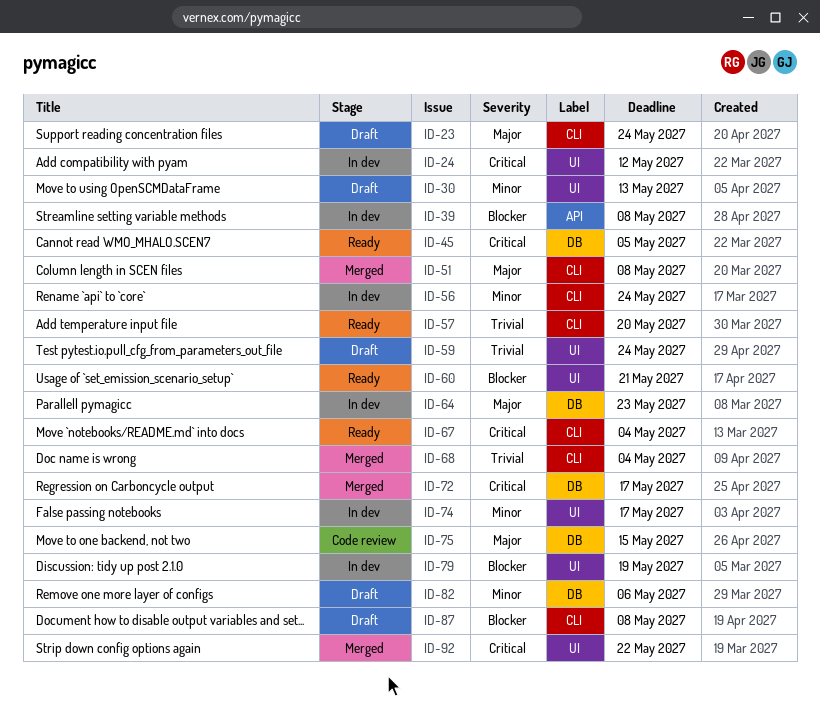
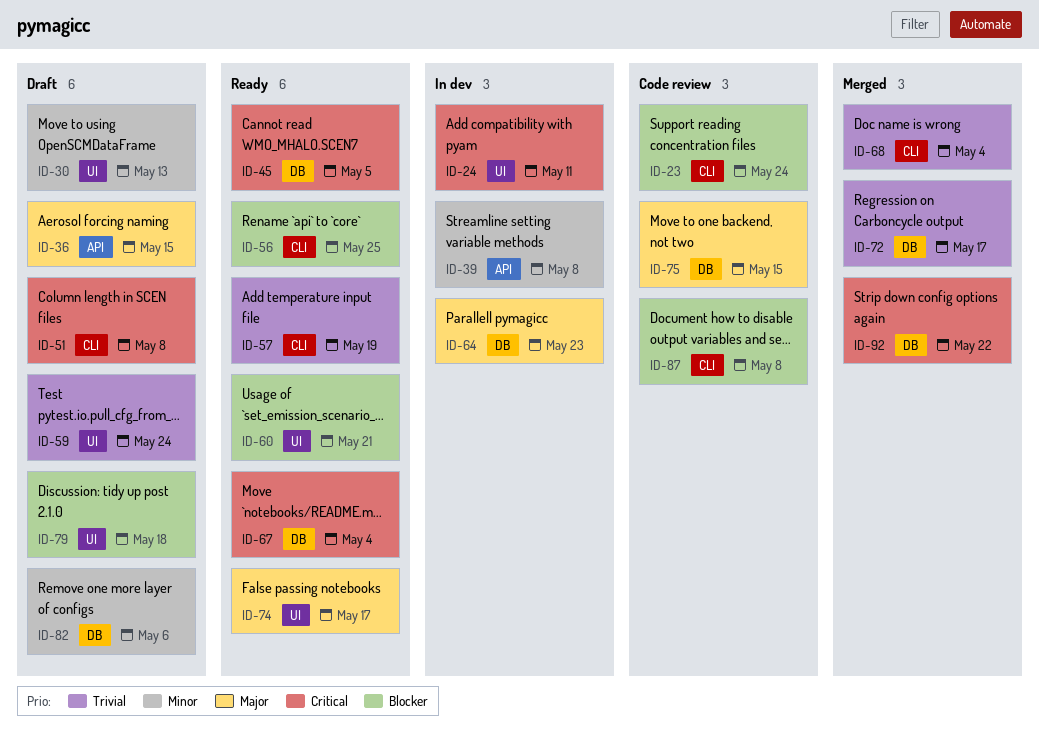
ID-23, status: Draft -> Code review
ID-23, priority: Major -> Blocker
ID-24, due: May 12 -> May 11
ID-36: none -> present
ID-39, priority: Blocker -> Minor
ID-51, status: Merged -> Draft
ID-51, priority: Major -> Critical
ID-56, status: In dev -> Ready
ID-56, priority: Minor -> Blocker
ID-56, due: May 24 -> May 25
ID-57, due: May 20 -> May 19
ID-67, label: CLI -> DB
ID-72, priority: Critical -> Trivial
ID-74, status: In dev -> Ready
ID-74, priority: Minor -> Major
ID-79, status: In dev -> Draft
ID-79, due: May 19 -> May 18
ID-87, status: Draft -> Code review
ID-92, label: UI -> DB

